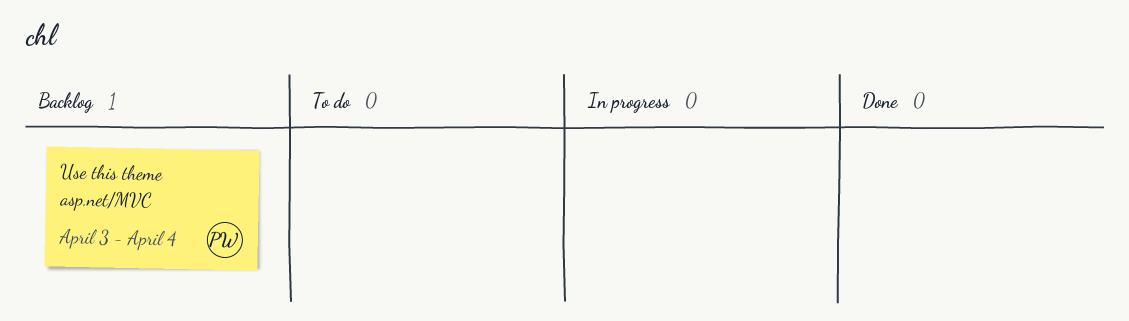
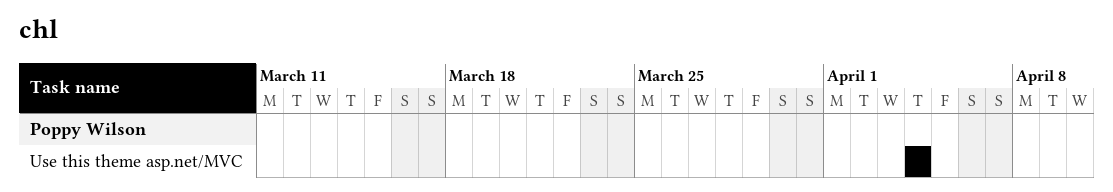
Use this theme asp.net/MVC, start: Apr 3 -> Apr 4

